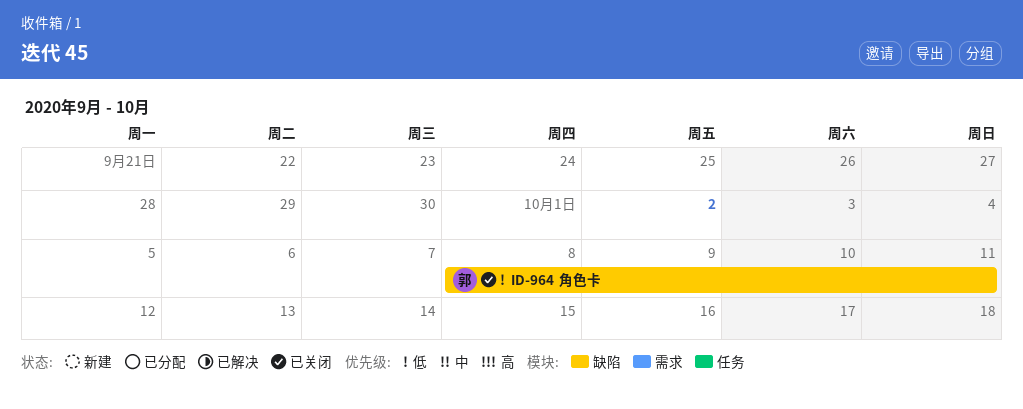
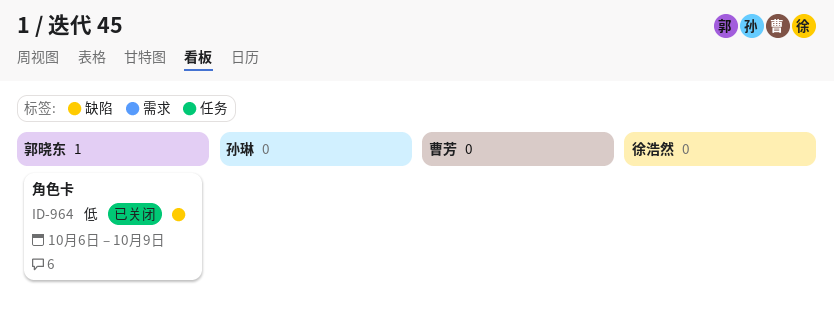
ID-964, start: Oct 8 -> Oct 6
ID-964, due: Oct 11 -> Oct 9

